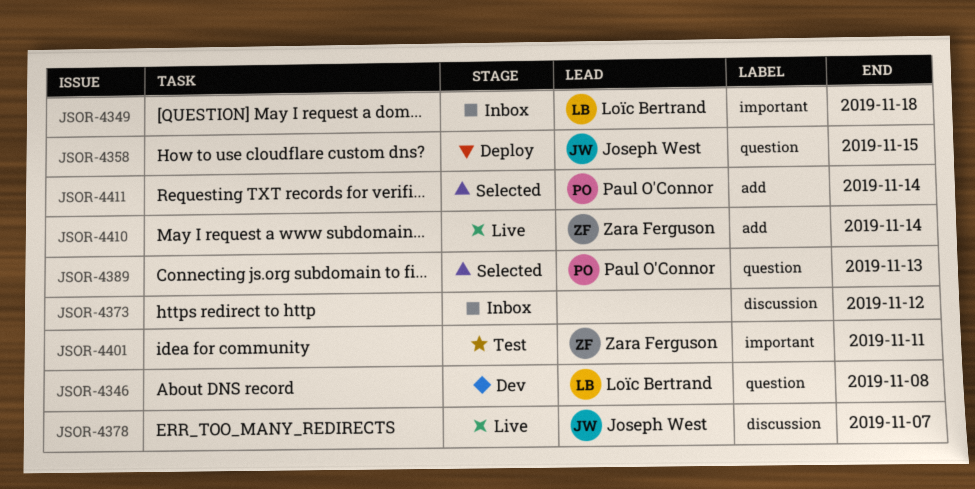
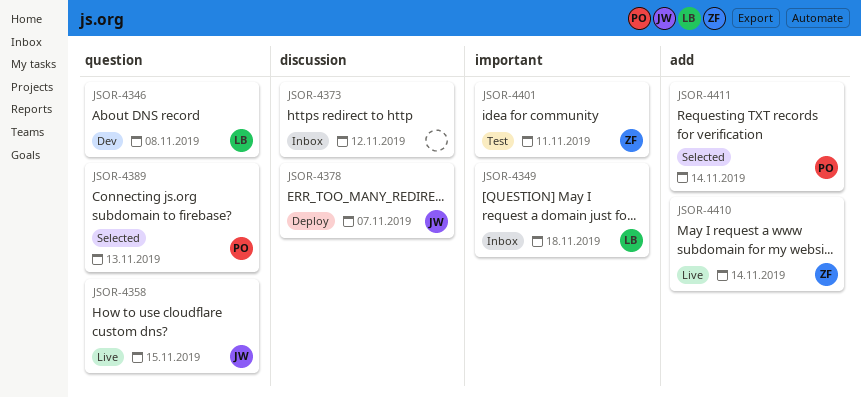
JSOR-4358, status: Deploy -> Live
JSOR-4378, status: Live -> Deploy

